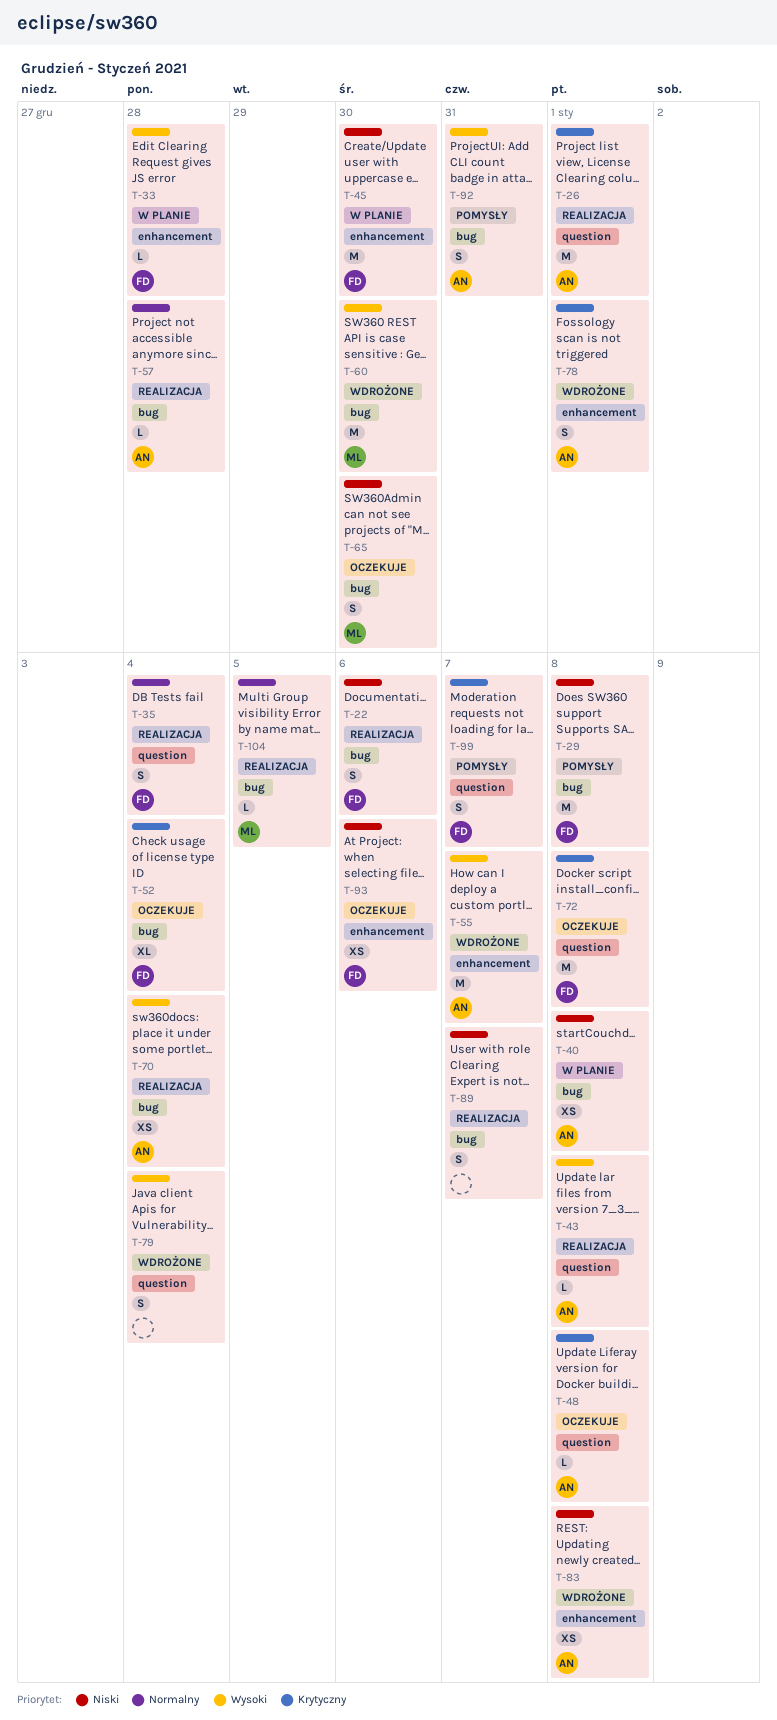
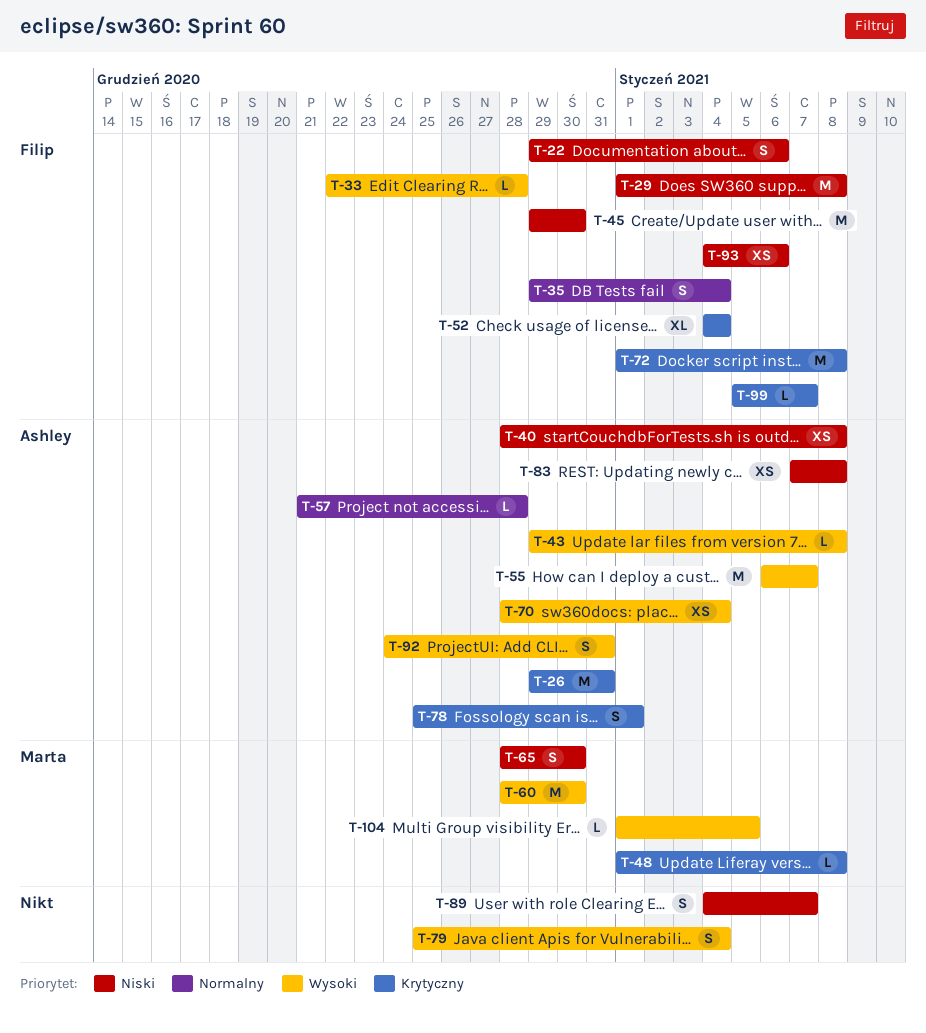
T-26, due: Jan 1 -> Dec 31
T-48, owner: Ashley -> Marta
T-99, estimate: S -> L
T-104, priority: Normalny -> Wysoki

